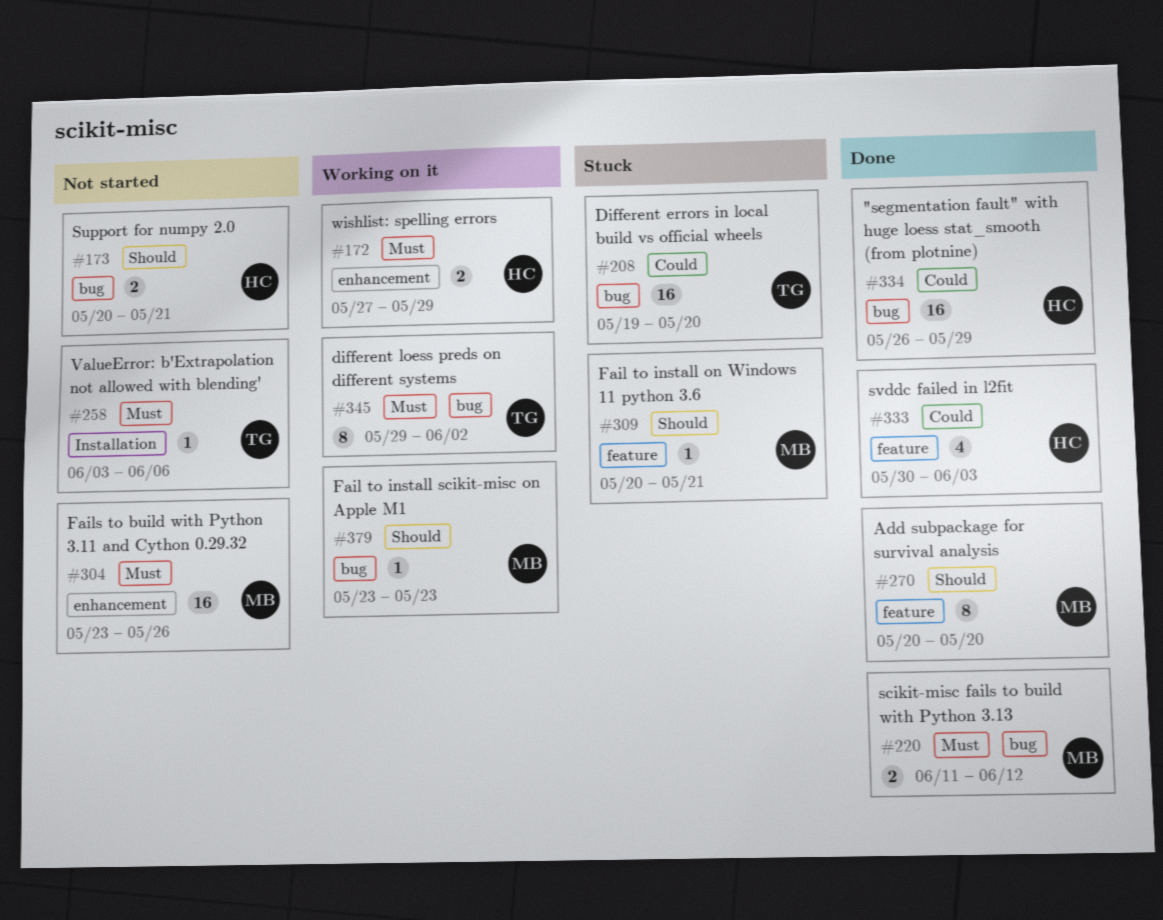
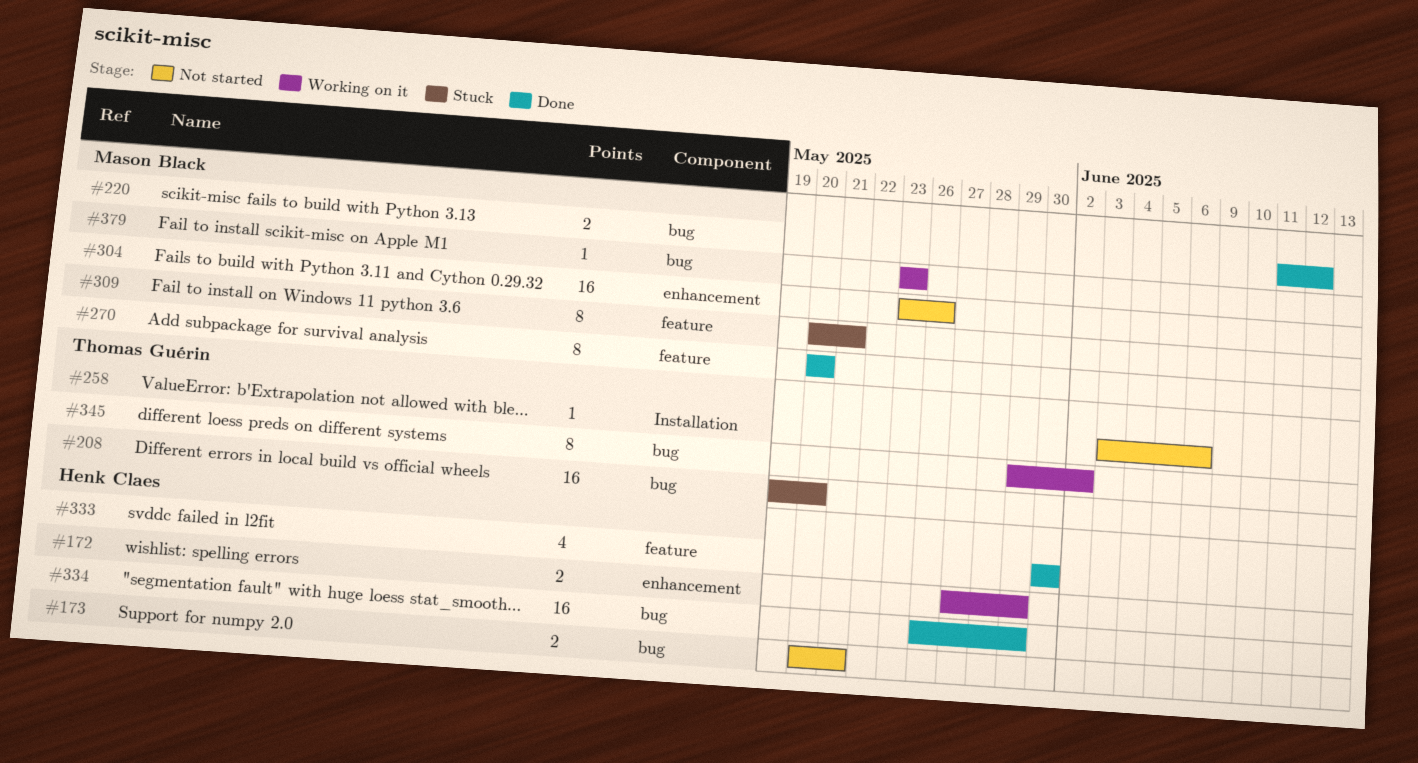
#309, estimate: 1 -> 8
#333, due: Jun 3 -> May 30

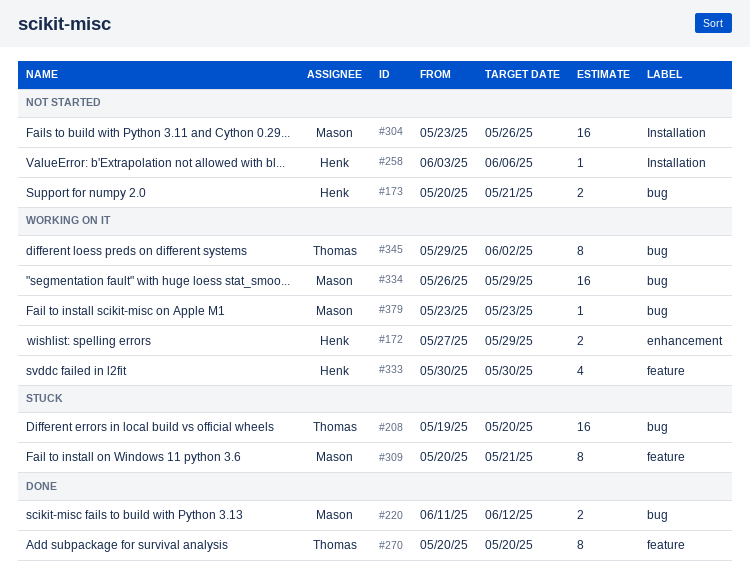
#258, owner: Thomas Guérin -> Henk Claes
#270, owner: Mason Black -> Thomas Guérin
#304, label: enhancement -> Installation
#333, status: Done -> Working on it
#334, status: Done -> Working on it
#334, owner: Henk Claes -> Mason Black

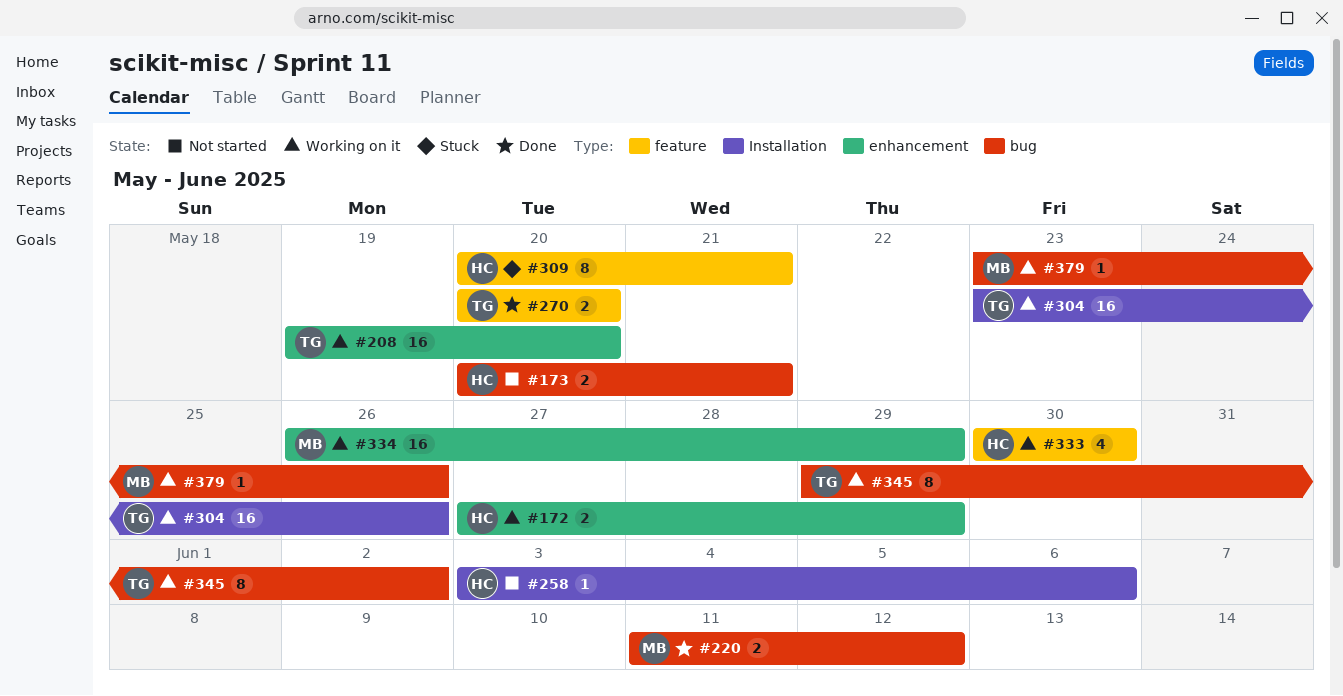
#208, status: Stuck -> Working on it
#208, label: bug -> enhancement
#270, estimate: 8 -> 2
#304, status: Not started -> Working on it
#304, owner: Mason -> Thomas
#309, owner: Mason -> Henk
#334, label: bug -> enhancement
#379, due: May 23 -> May 26

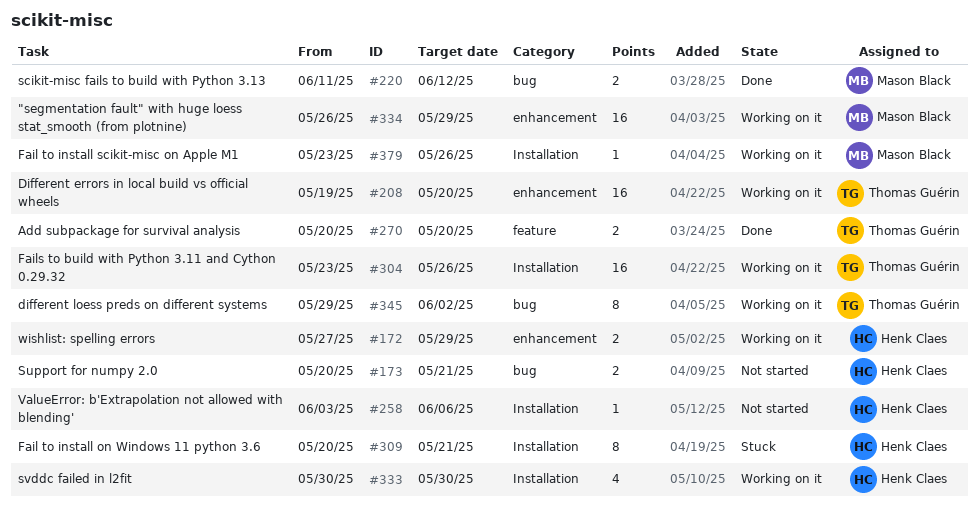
#309, label: feature -> Installation
#333, label: feature -> Installation
#379, label: bug -> Installation

